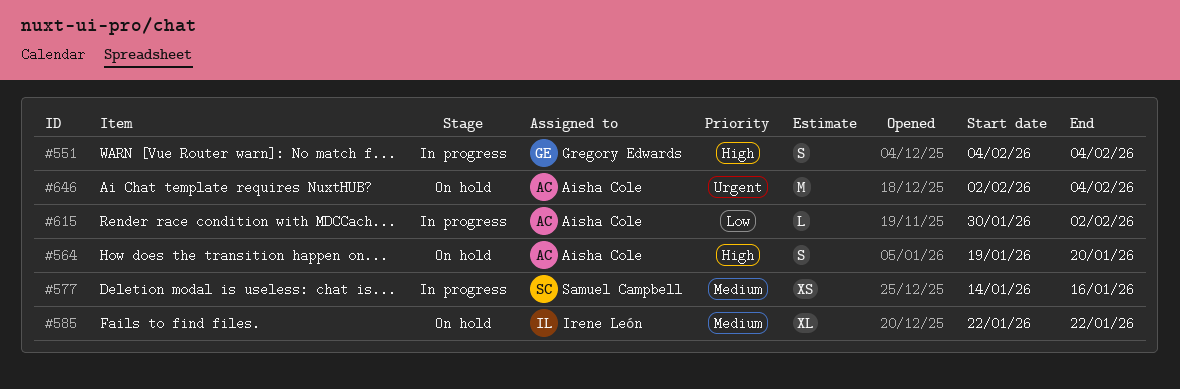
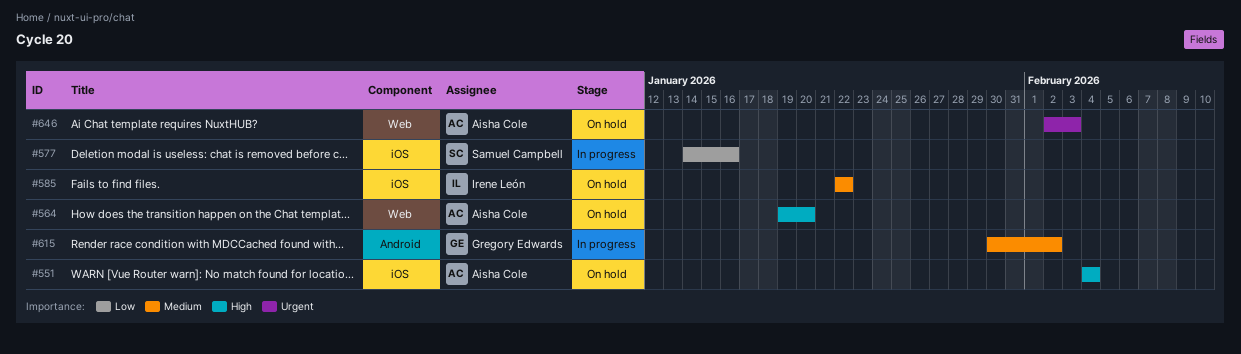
#551, status: In progress -> On hold
#551, owner: Gregory Edwards -> Aisha Cole
#577, priority: Medium -> Low
#615, owner: Aisha Cole -> Gregory Edwards
#615, priority: Low -> Medium
#646, due: Feb 4 -> Feb 3

